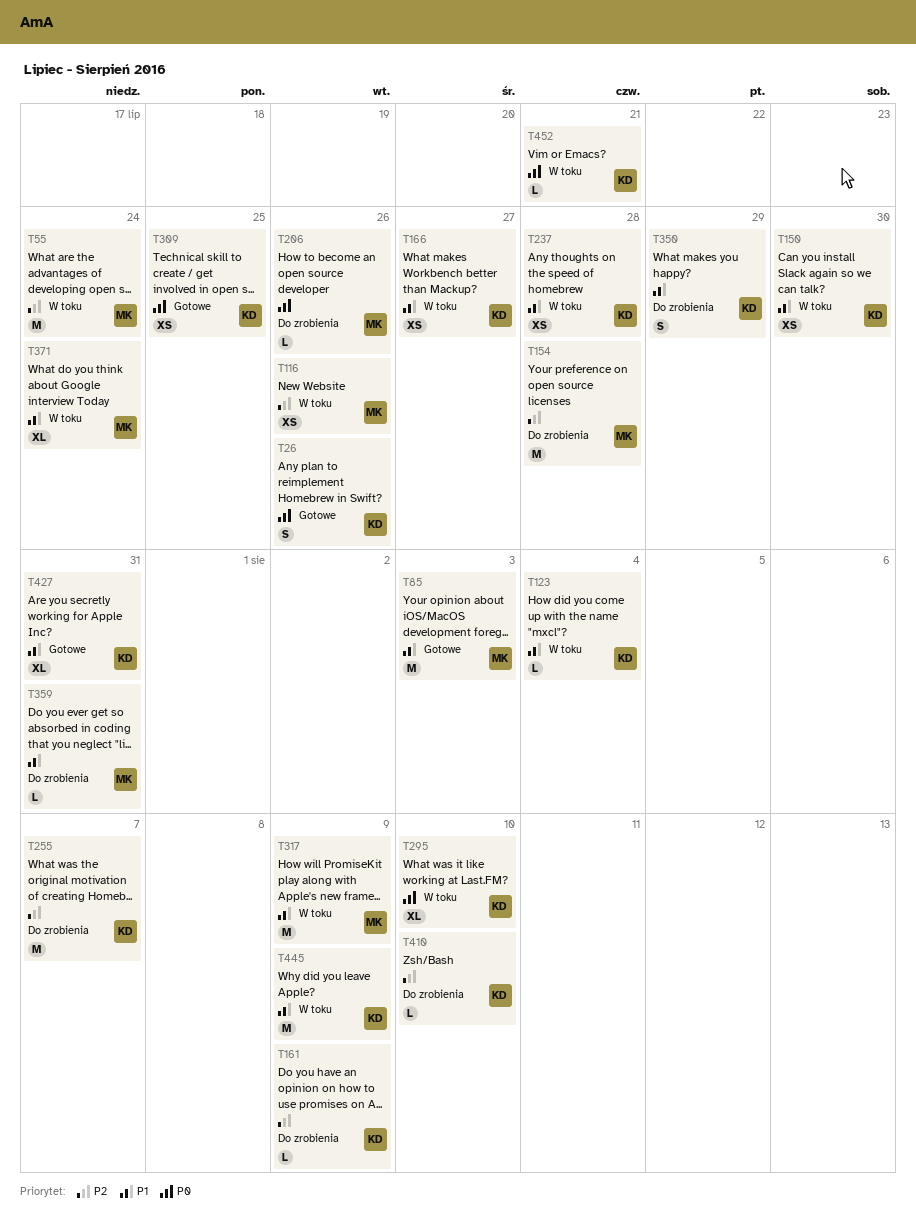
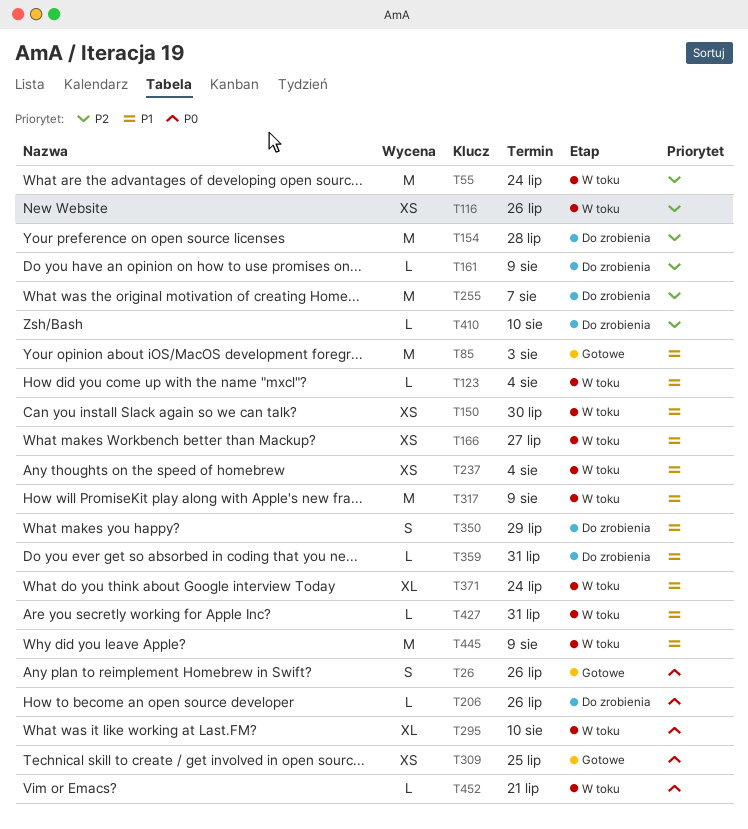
T237, due: Jul 28 -> Aug 4
T427, status: Gotowe -> W toku
T427, estimate: XL -> L

